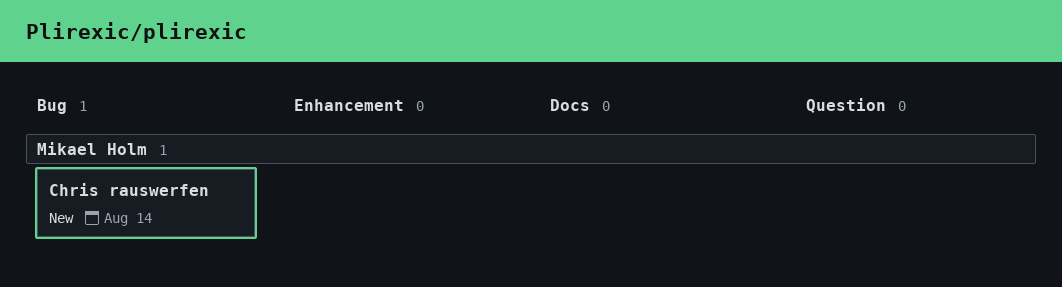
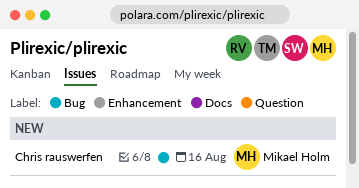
Chris rauswerfen, due: Aug 14 -> Aug 16

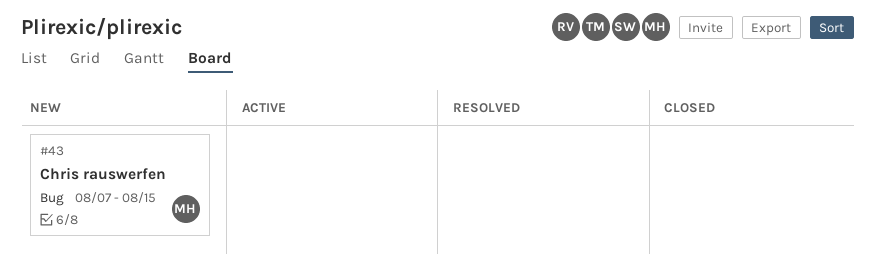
Chris rauswerfen, due: Aug 16 -> Aug 15

